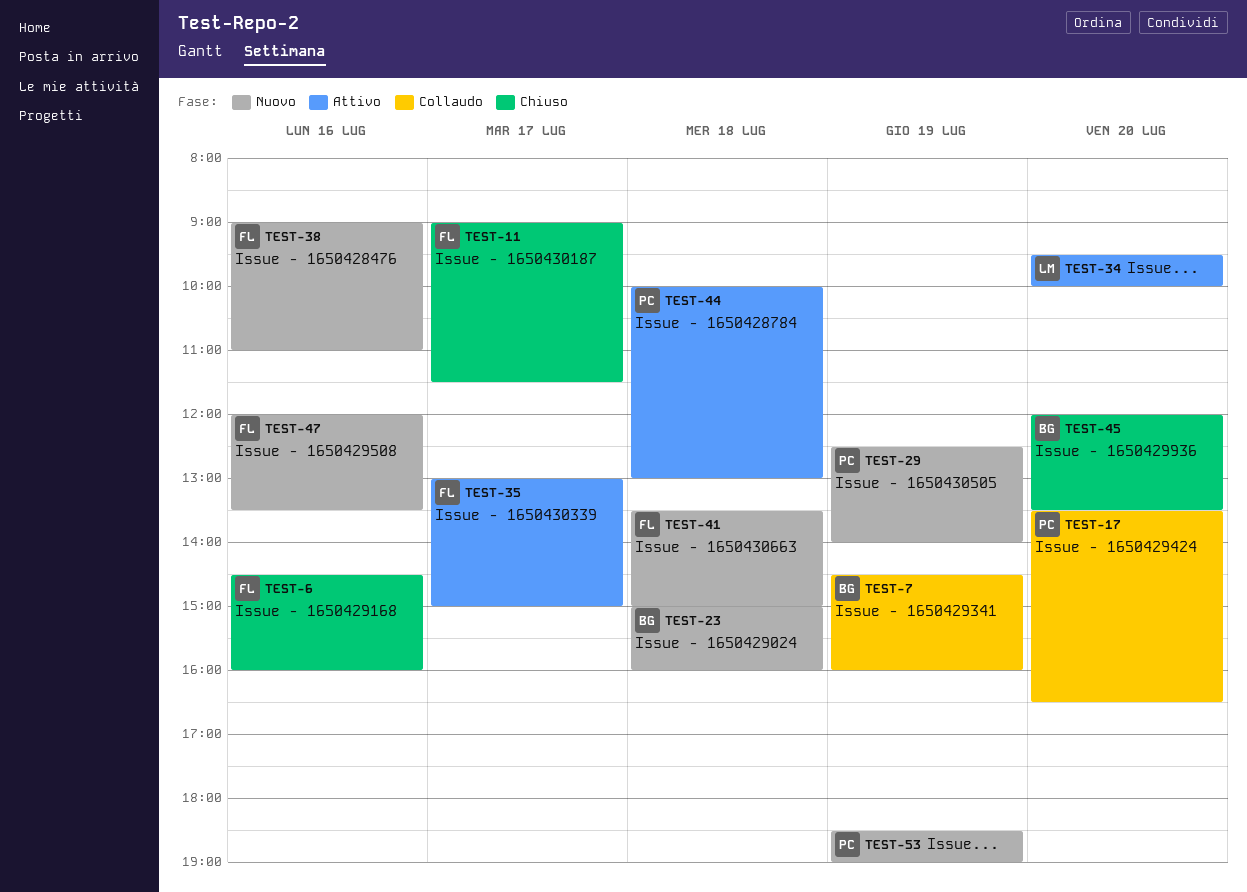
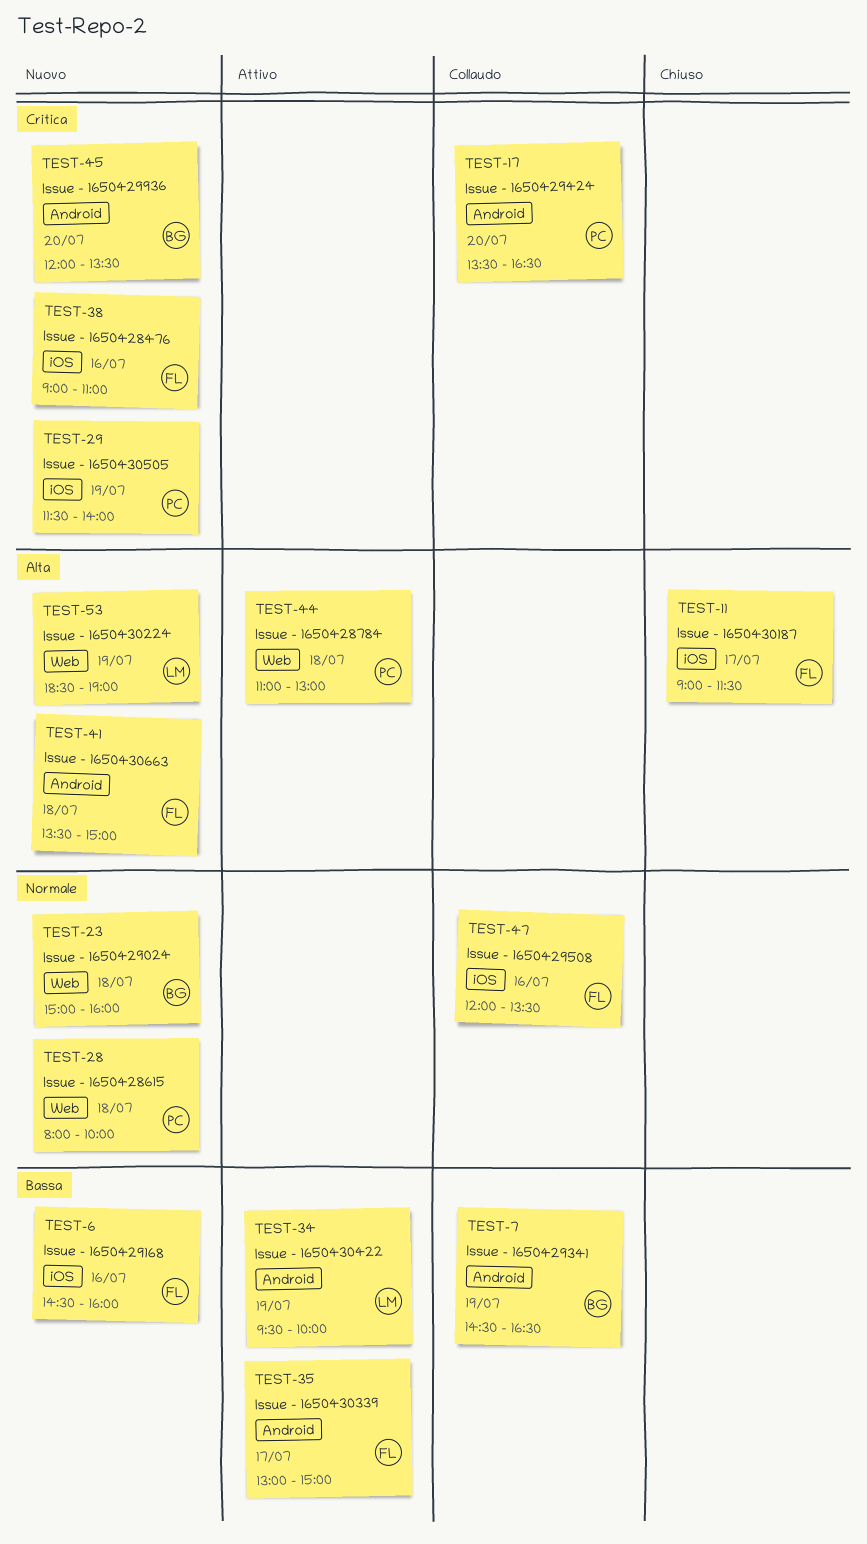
TEST-6, status: Chiuso -> Nuovo
TEST-7, ends: 16:00 -> 16:30
TEST-28: none -> present
TEST-29, begins: 12:30 -> 11:30
TEST-34, day: Jul 20 -> Jul 19
TEST-44, begins: 10:00 -> 11:00
TEST-45, status: Chiuso -> Nuovo
TEST-47, status: Nuovo -> Collaudo
TEST-53, owner: PC -> LM

